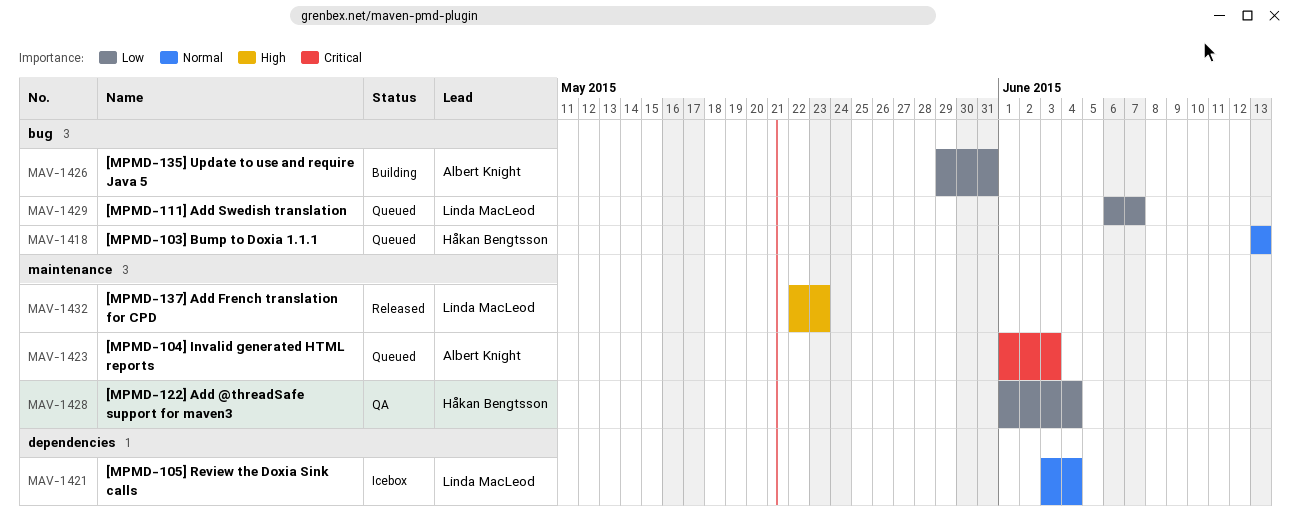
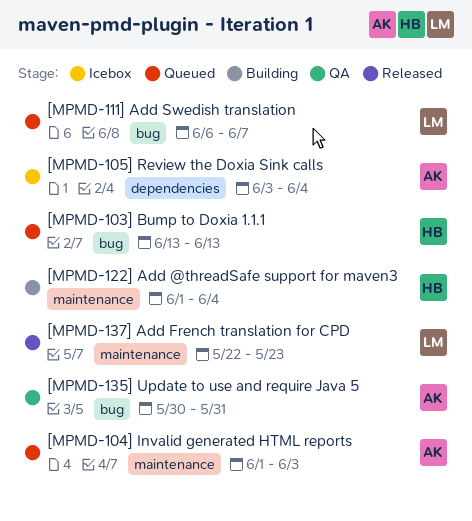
[MPMD-105] Review the Doxia Sink calls, owner: Linda MacLeod -> Albert Knight
[MPMD-122] Add @threadSafe support for maven3, status: QA -> Building
[MPMD-135] Update to use and require Java 5, status: Building -> QA
[MPMD-135] Update to use and require Java 5, start: May 29 -> May 30

